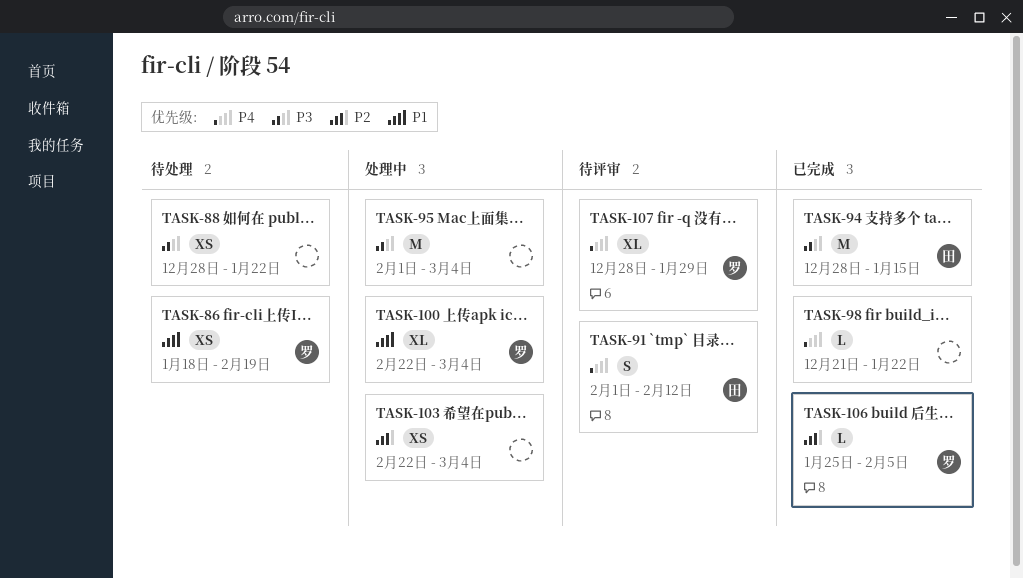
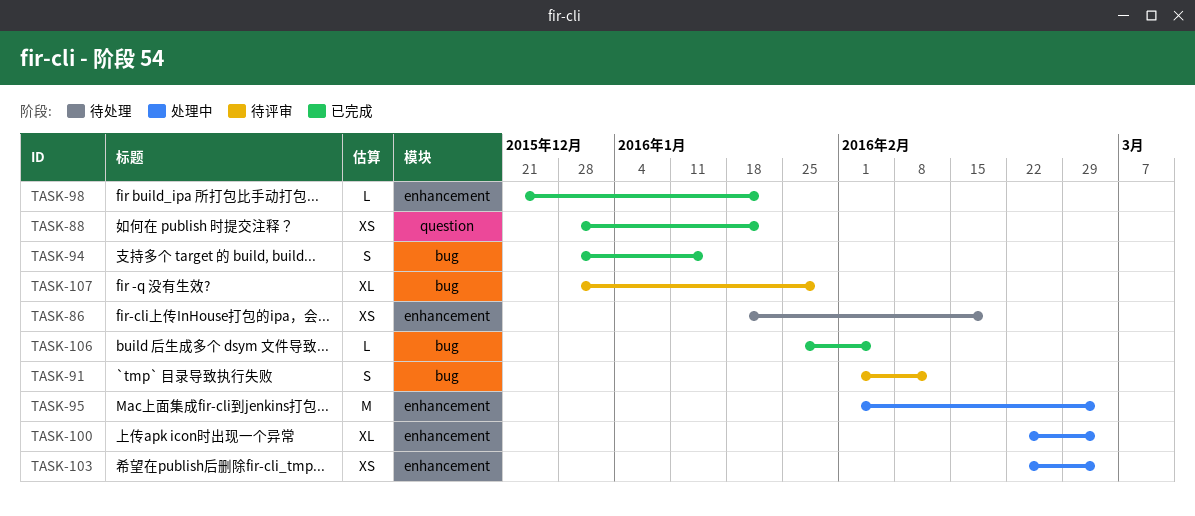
TASK-88, status: 待处理 -> 已完成
TASK-94, estimate: M -> S

